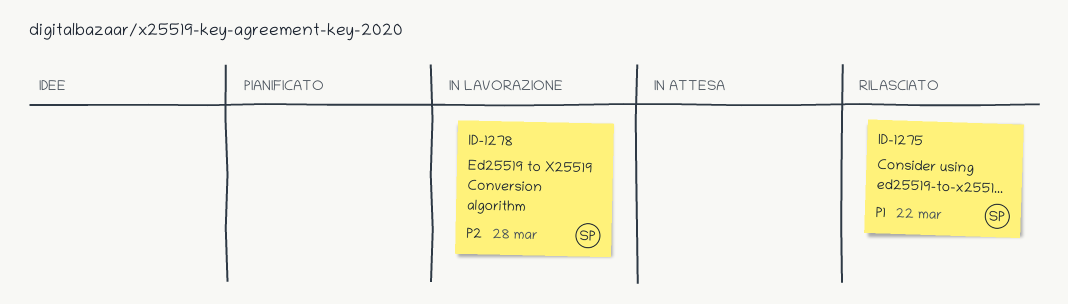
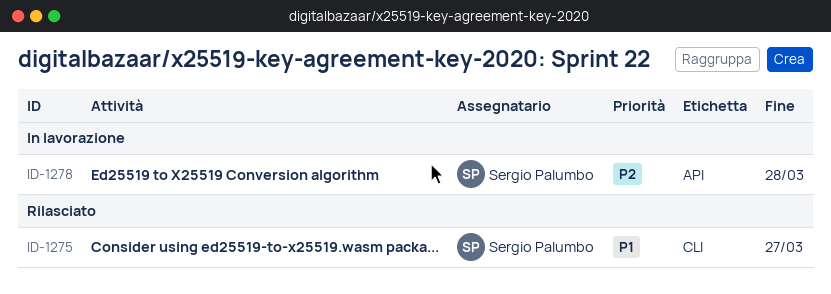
ID-1275, due: Mar 22 -> Mar 27

